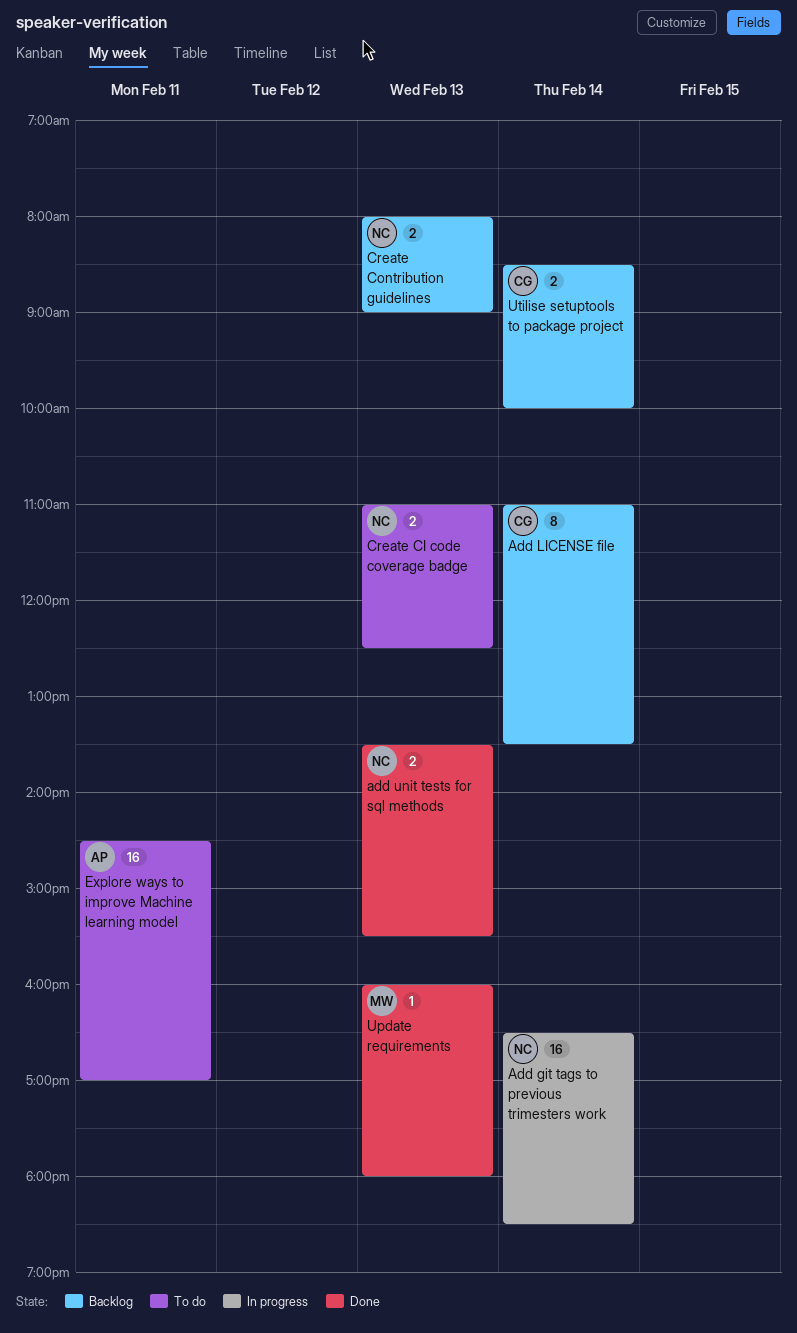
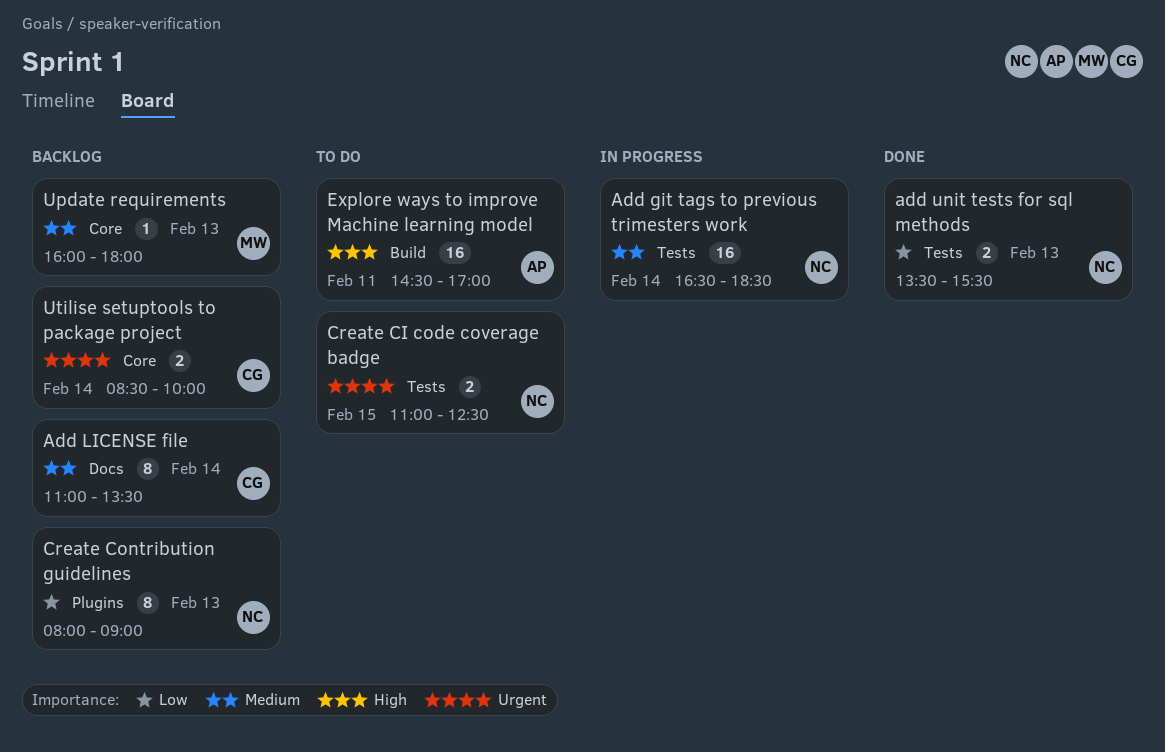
Create CI code coverage badge, day: Feb 13 -> Feb 15
Create Contribution guidelines, estimate: 2 -> 8
Update requirements, status: Done -> Backlog

